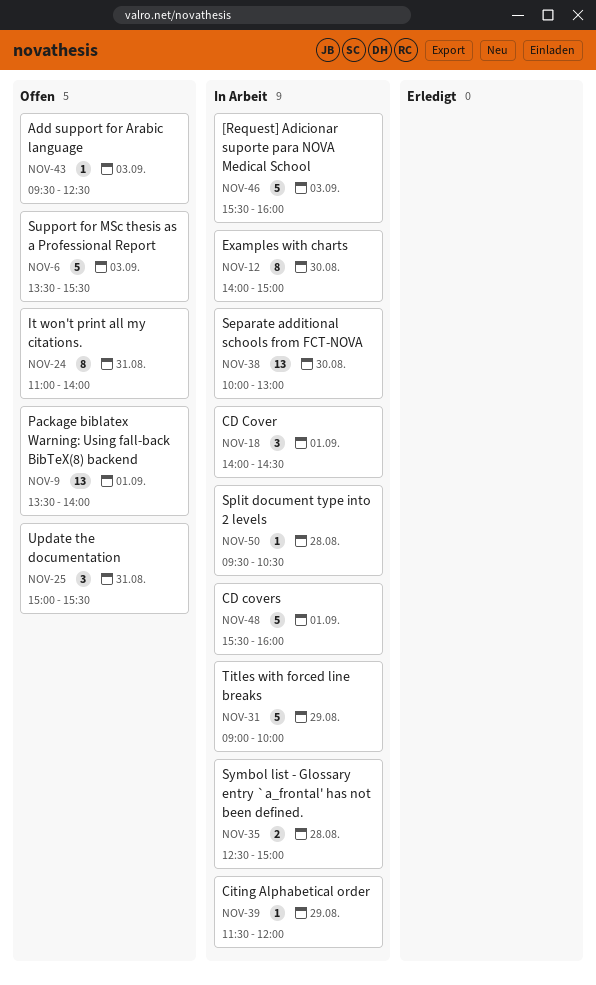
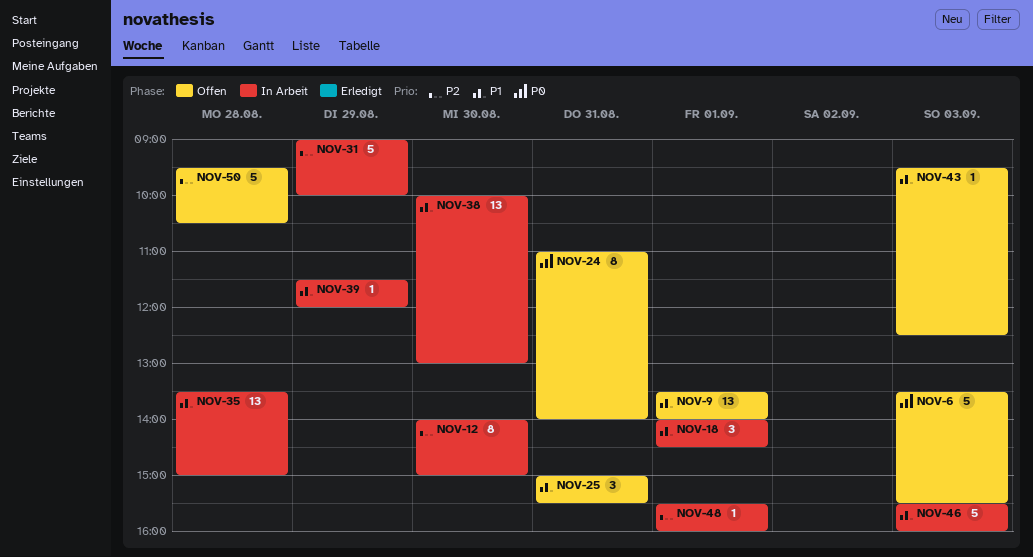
NOV-35, estimate: 2 -> 13
NOV-35, begins: 12:30 -> 13:30
NOV-48, estimate: 5 -> 1
NOV-50, status: In Arbeit -> Offen
NOV-50, estimate: 1 -> 5

